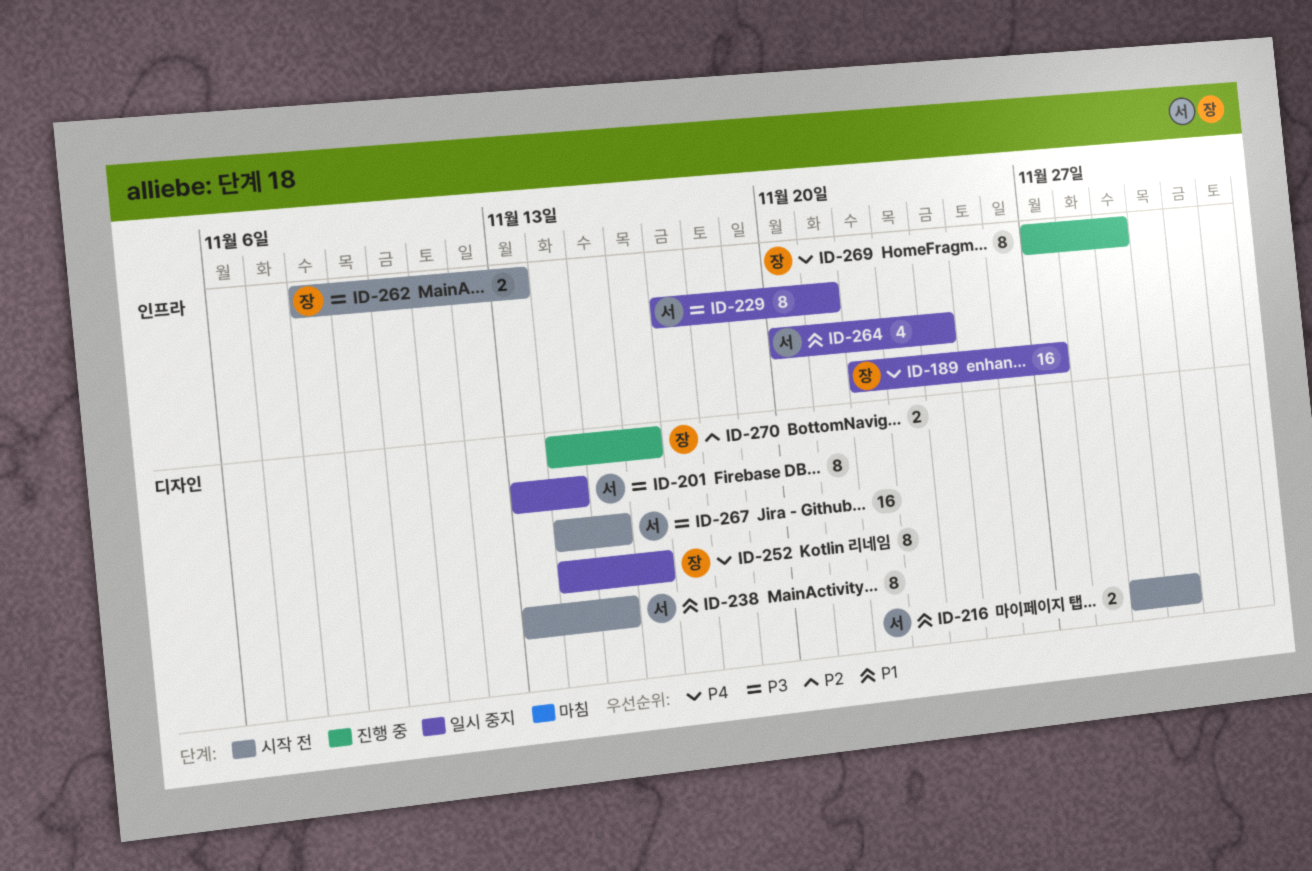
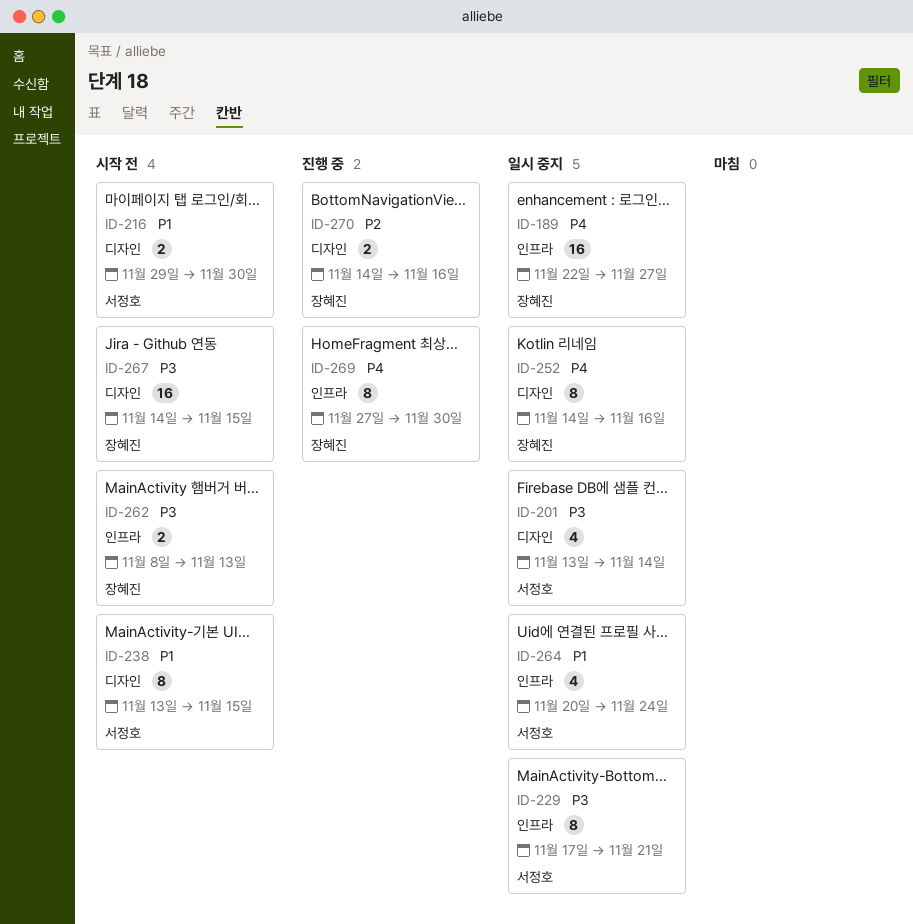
ID-201, estimate: 8 -> 4
ID-267, owner: 서정호 -> 장혜진
ID-269, due: Nov 29 -> Nov 30

